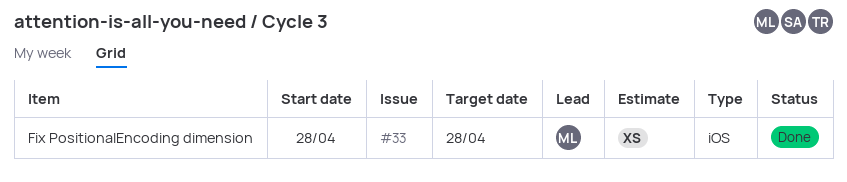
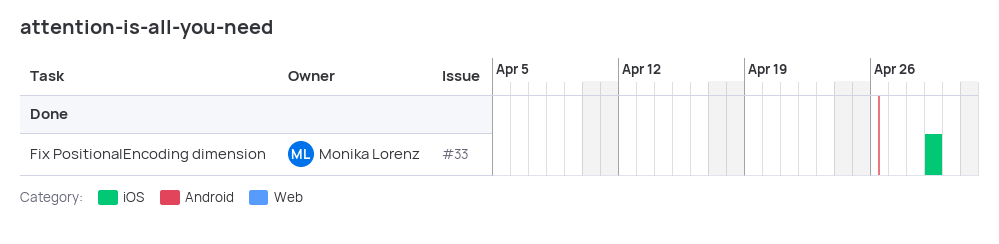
#33, start: Apr 28 -> Apr 29
#33, due: Apr 28 -> Apr 29

